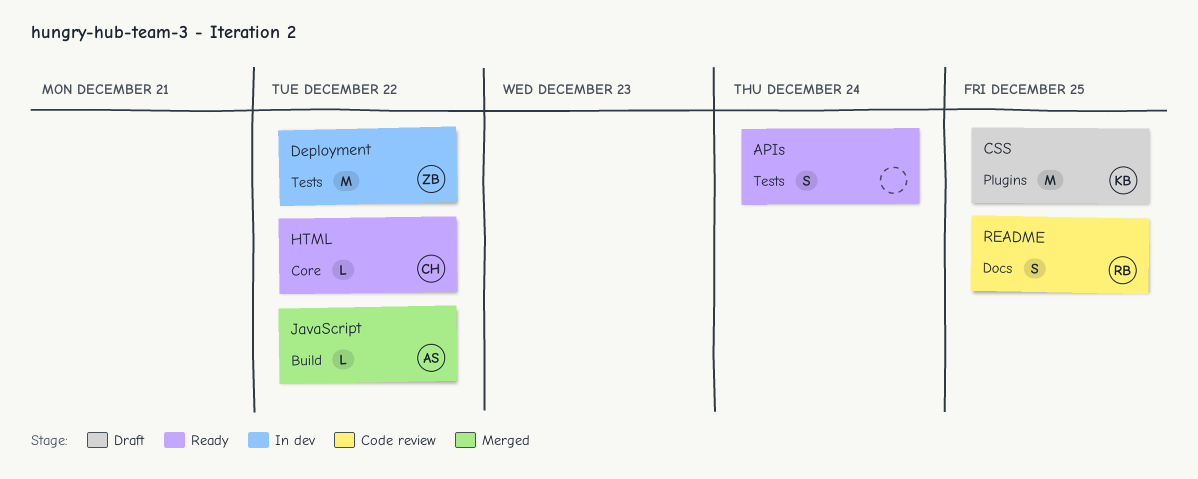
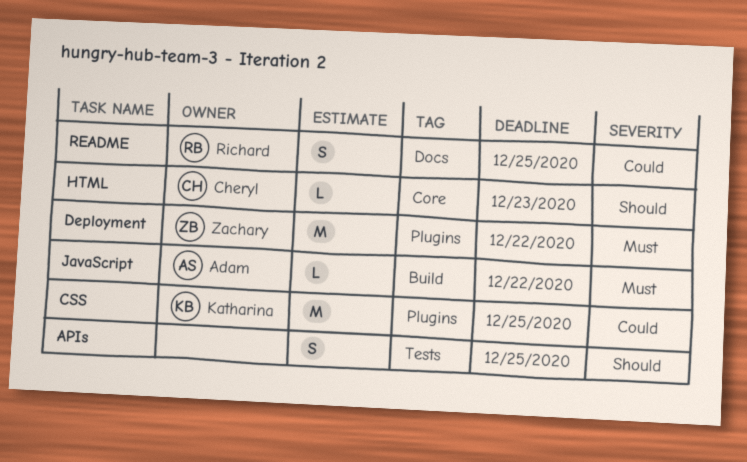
APIs, due: Dec 24 -> Dec 25
Deployment, label: Tests -> Plugins
HTML, due: Dec 22 -> Dec 23

